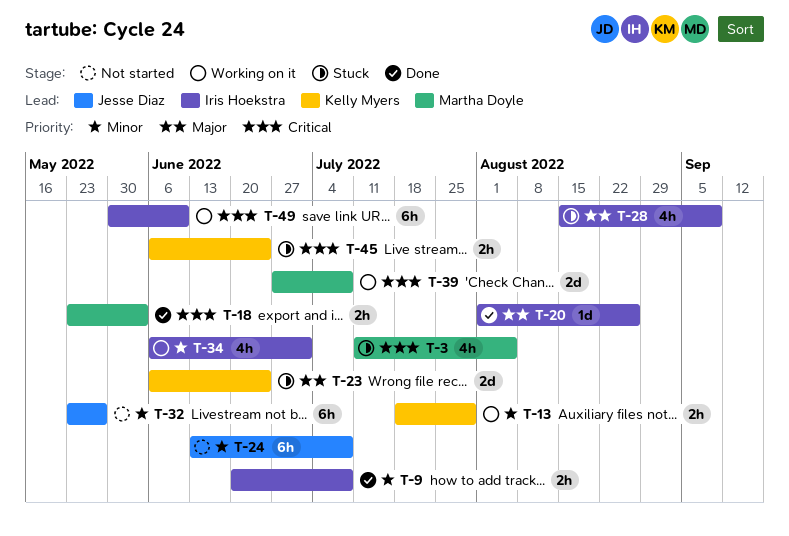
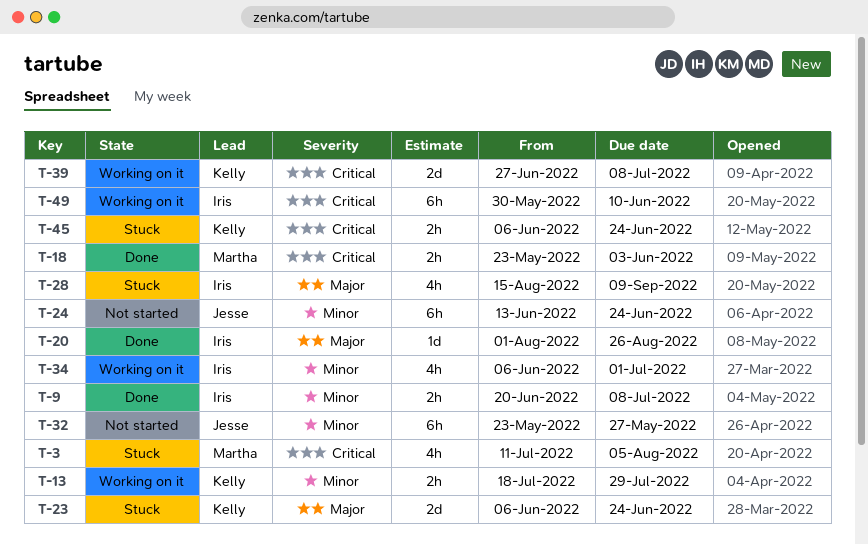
T-24, due: Jul 8 -> Jun 24
T-39, owner: Martha Doyle -> Kelly Myers

